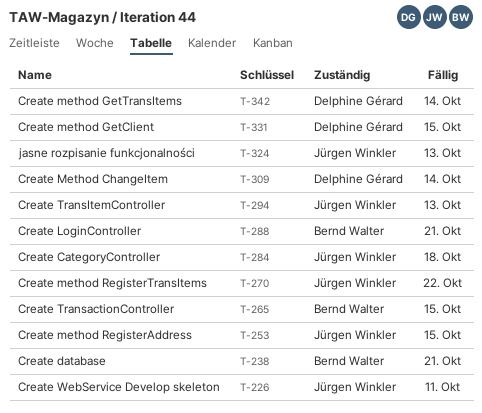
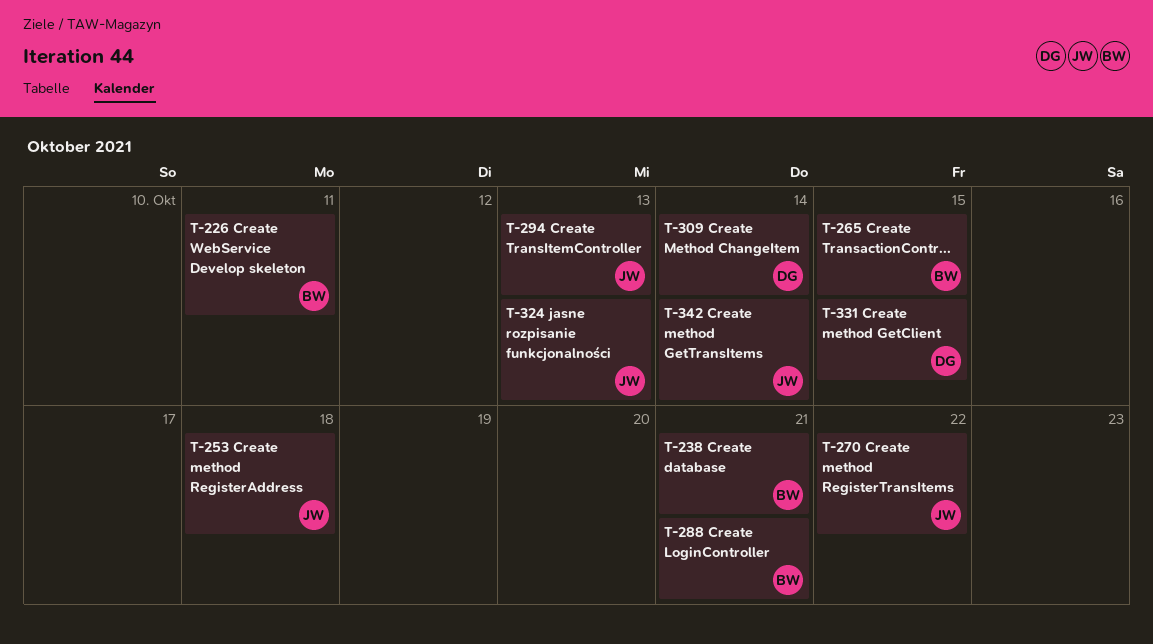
T-226, owner: Jürgen Winkler -> Bernd Walter
T-253, due: Oct 15 -> Oct 18
T-284: present -> none
T-342, owner: Delphine Gérard -> Jürgen Winkler

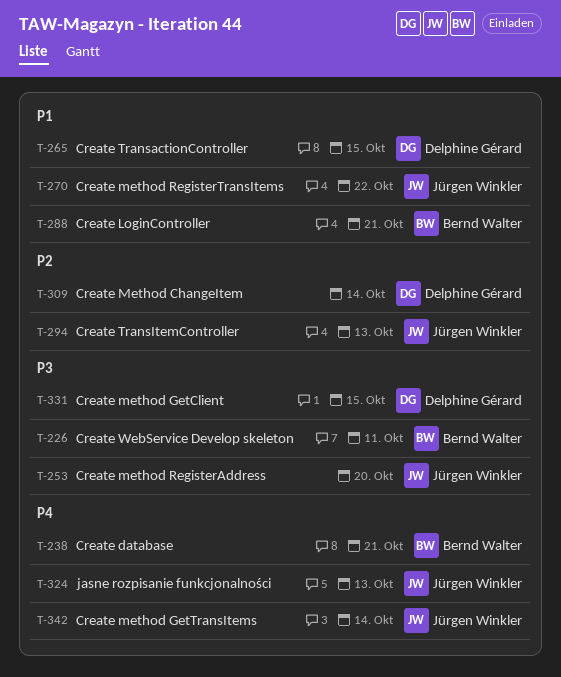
T-253, due: Oct 18 -> Oct 20
T-265, owner: Bernd Walter -> Delphine Gérard

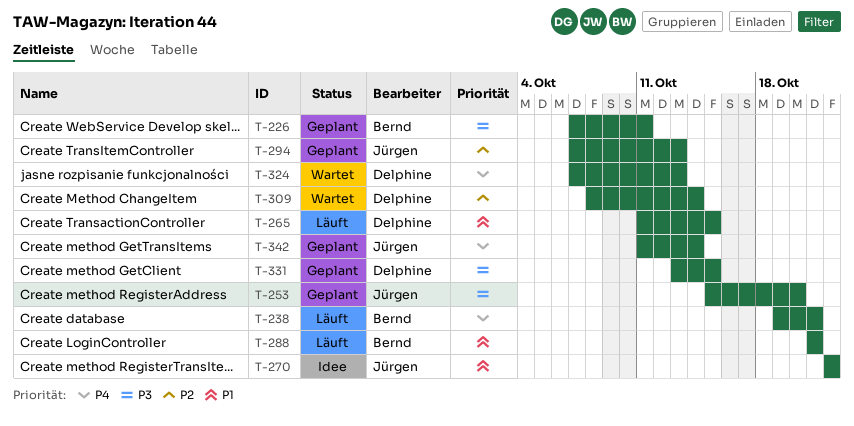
T-324, owner: Jürgen Winkler -> Delphine Gérard

